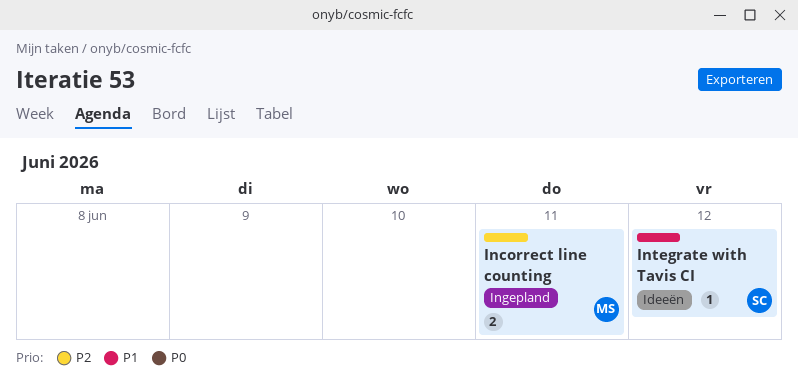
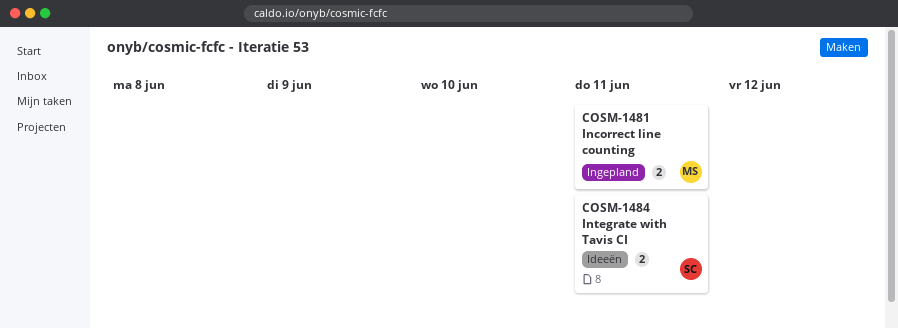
Integrate with Tavis CI, estimate: 1 -> 2
Integrate with Tavis CI, due: Jun 12 -> Jun 11

